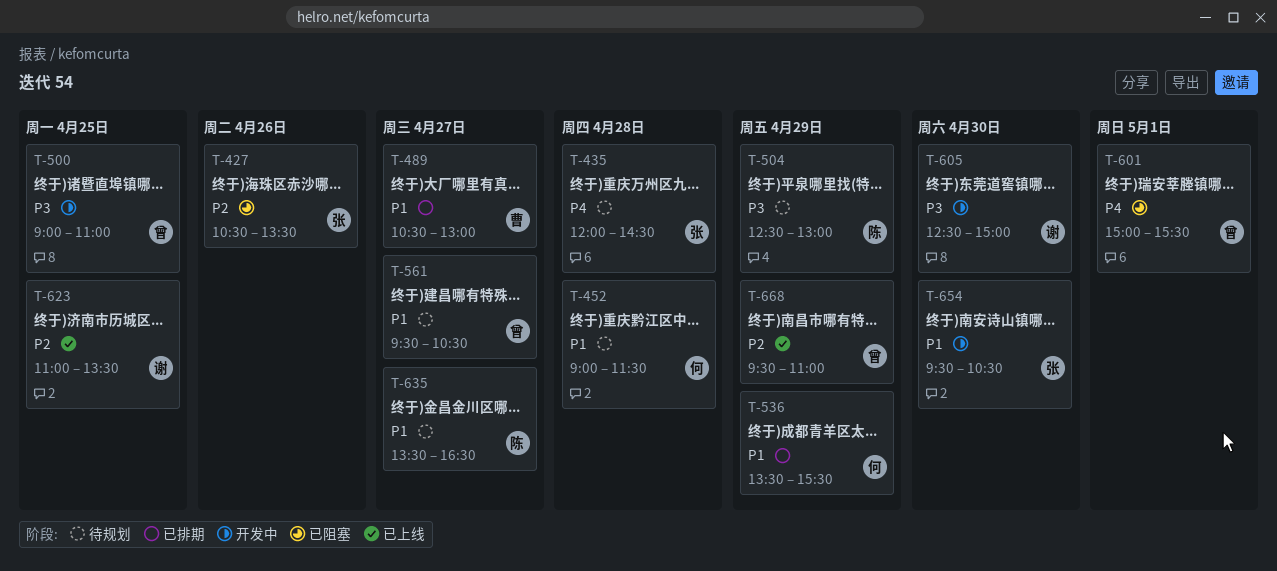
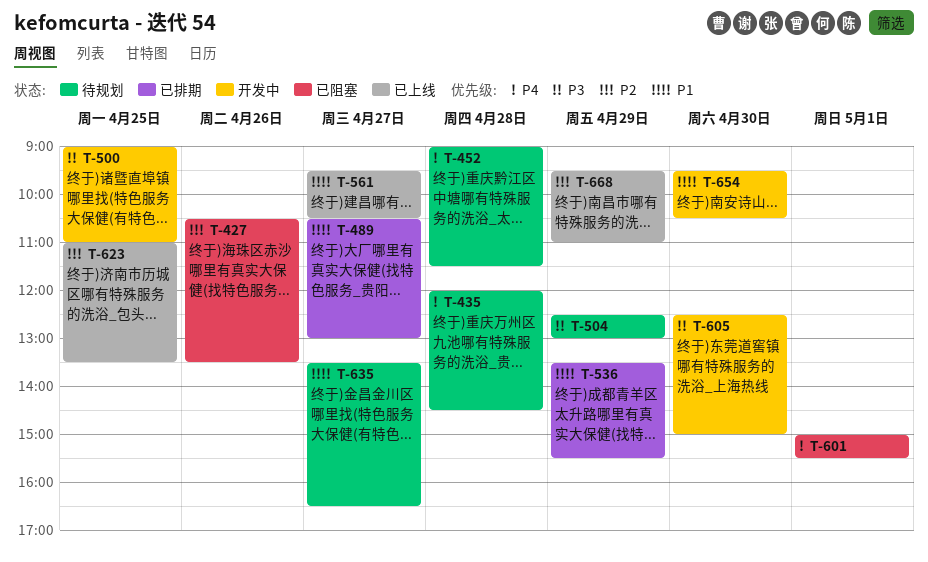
T-452, priority: P1 -> P4
T-561, status: 待规划 -> 已上线

